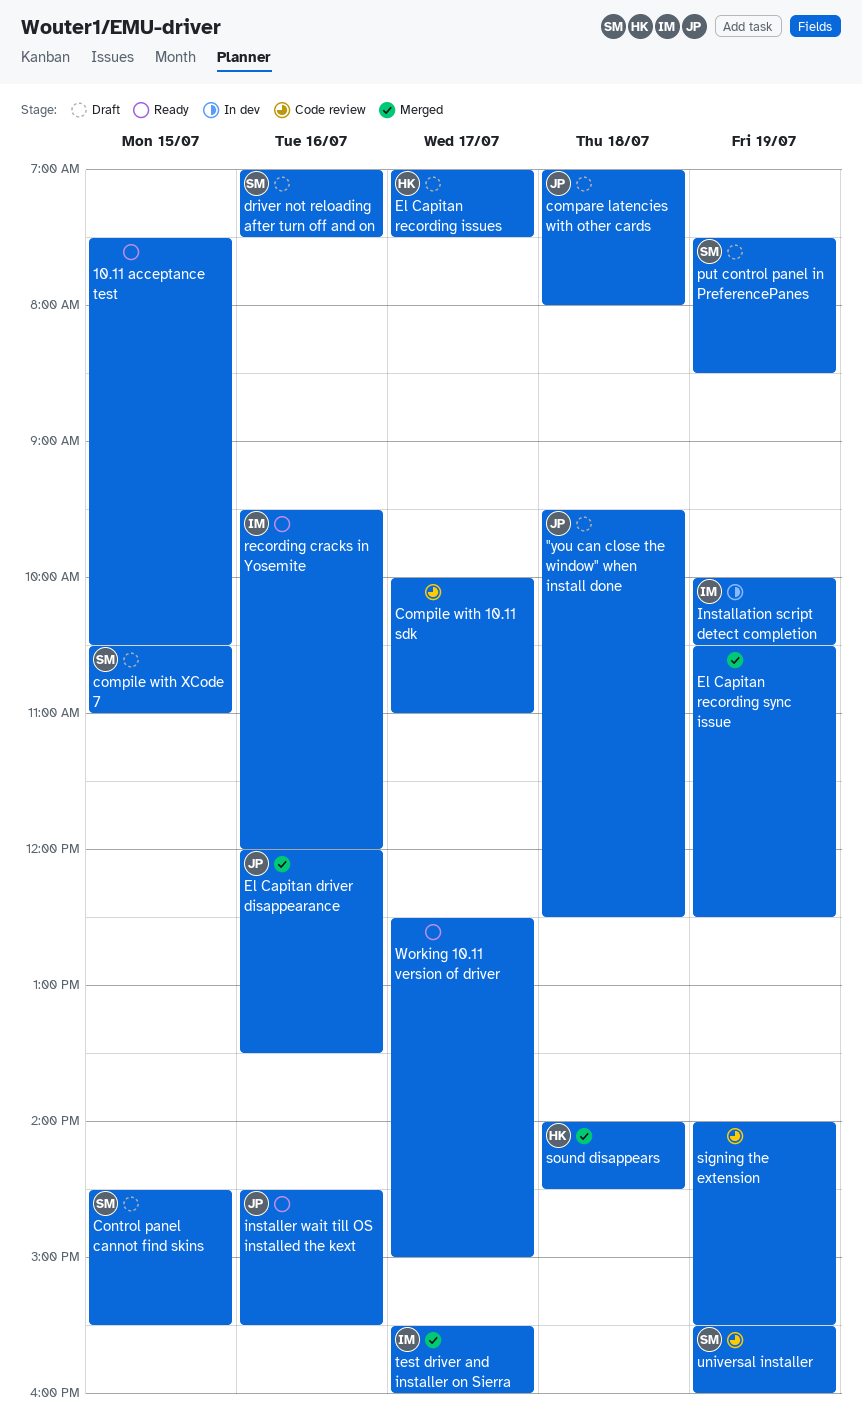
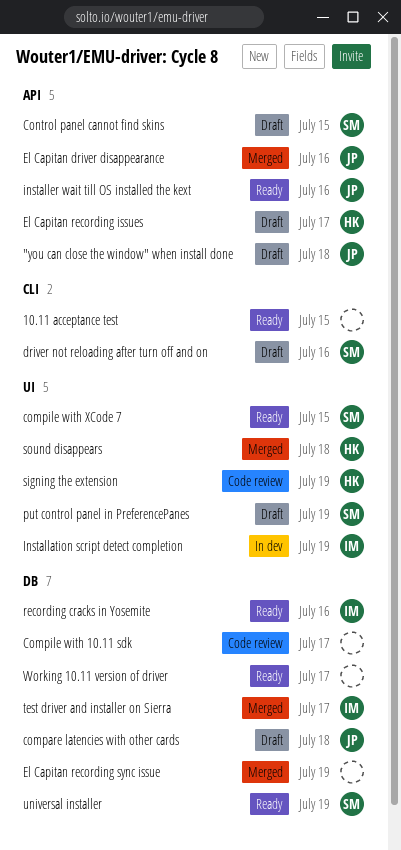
compile with XCode 7, status: Draft -> Ready
signing the extension, owner: none -> HK
universal installer, status: Code review -> Ready

